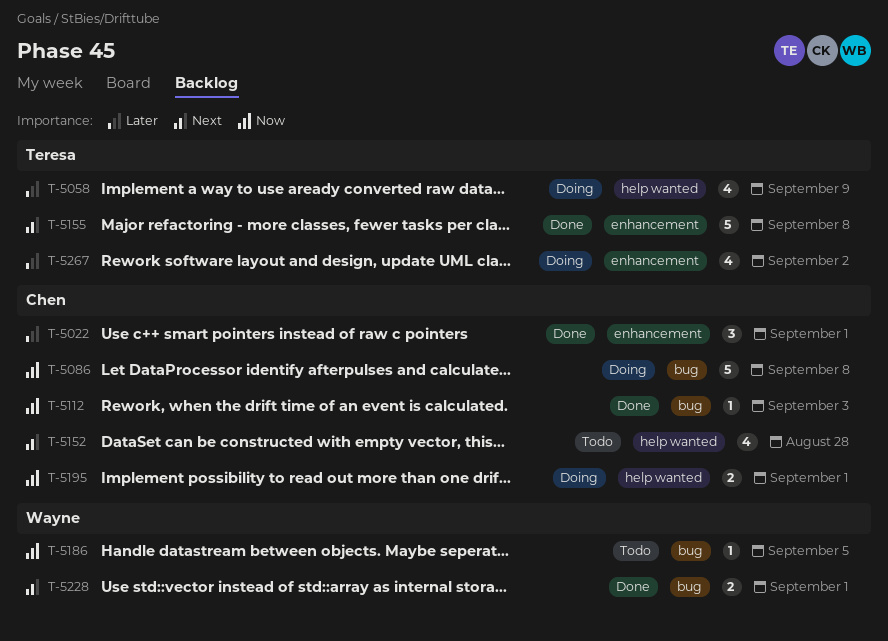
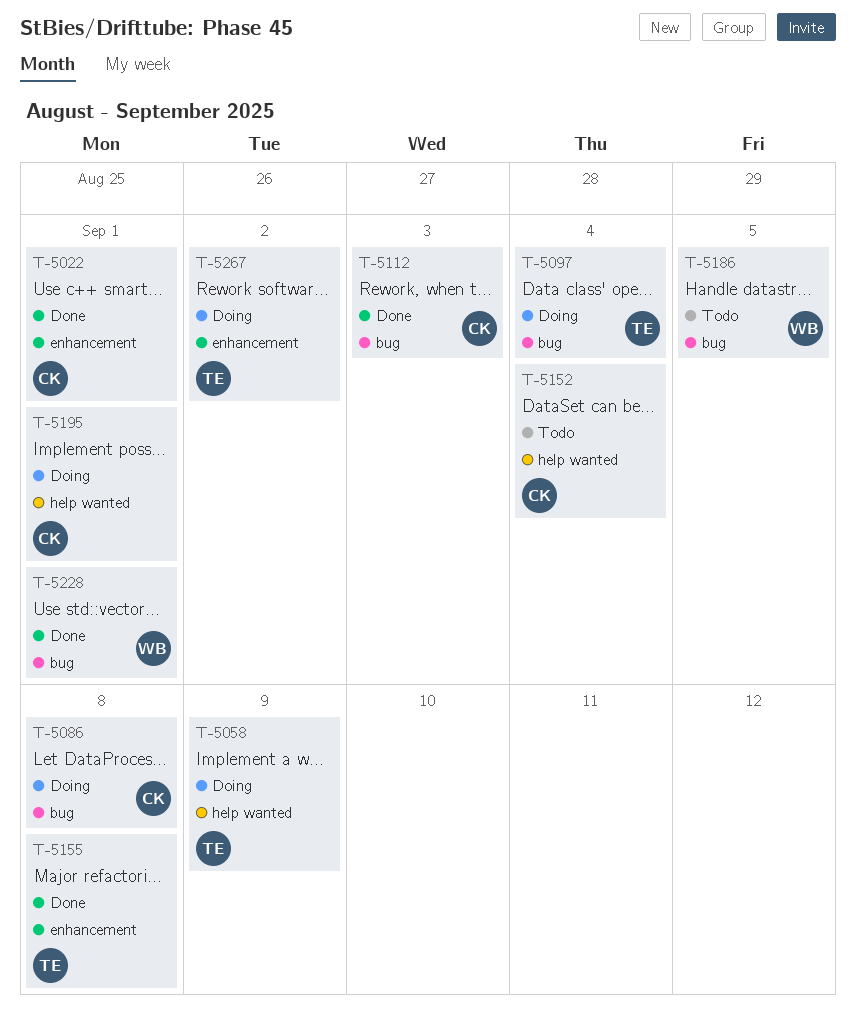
T-5097: none -> present
T-5152, due: Aug 28 -> Sep 4

